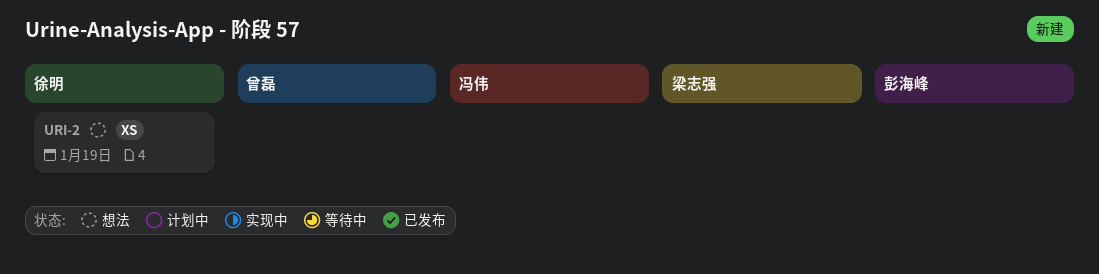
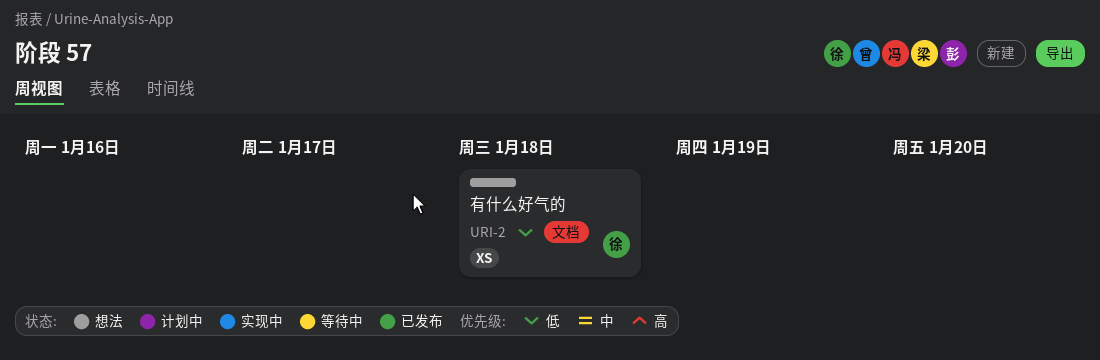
URI-2, due: Jan 19 -> Jan 18

